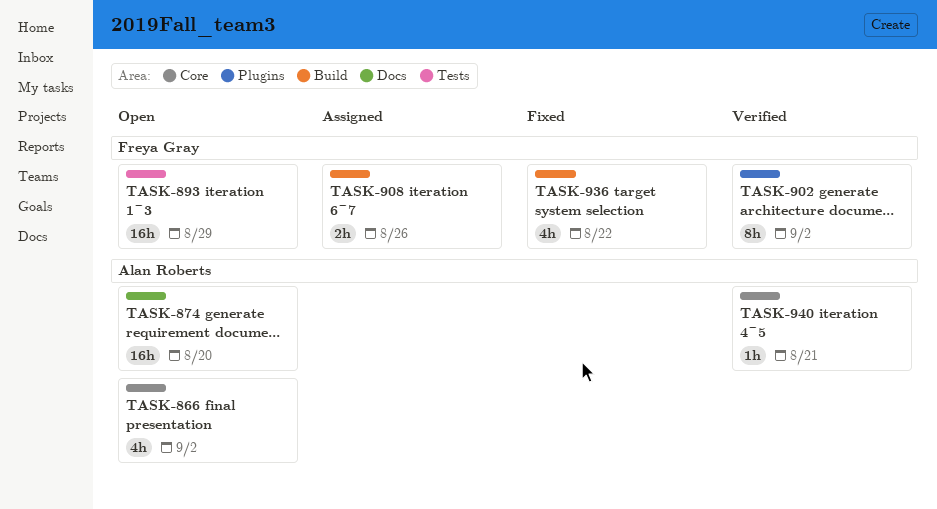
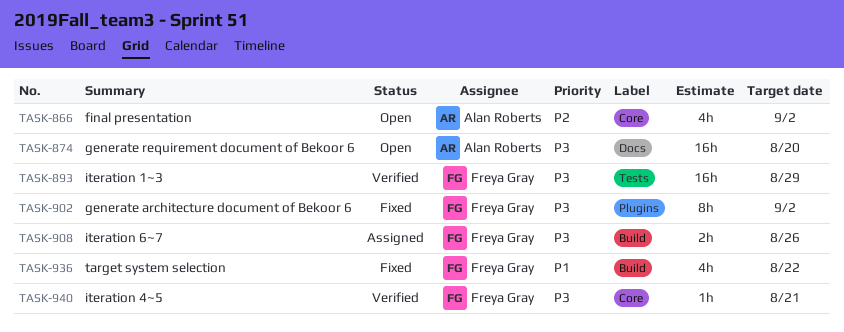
TASK-893, status: Open -> Verified
TASK-902, status: Verified -> Fixed
TASK-940, owner: Alan Roberts -> Freya Gray

